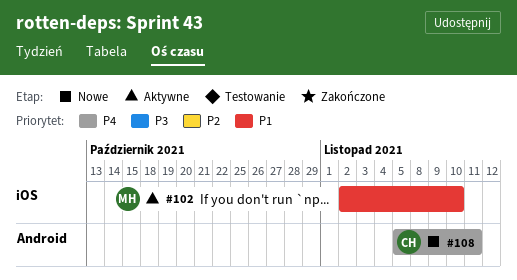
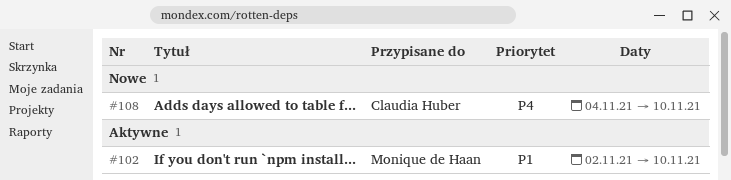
#108, start: Nov 5 -> Nov 4
#108, due: Nov 11 -> Nov 10

